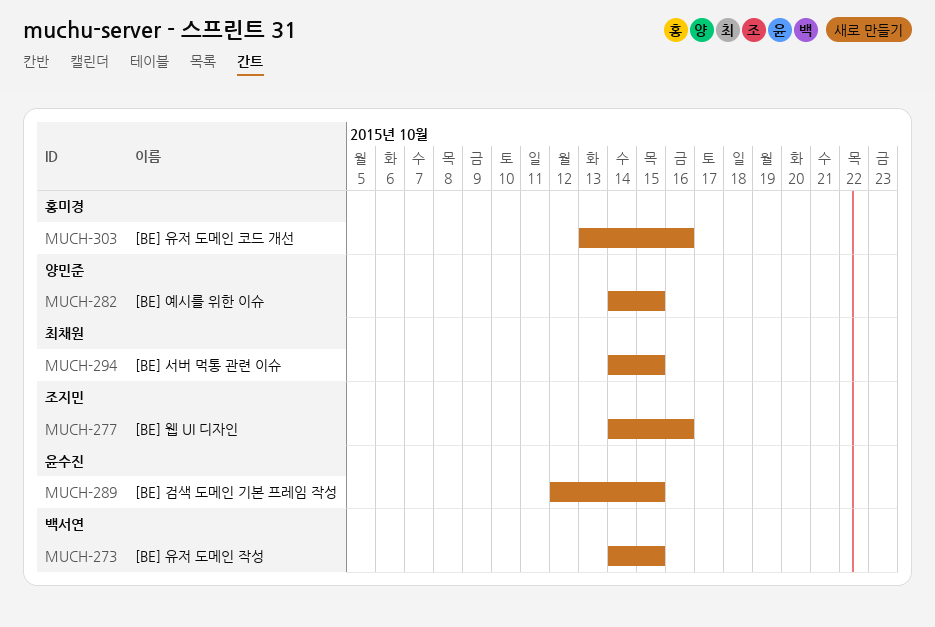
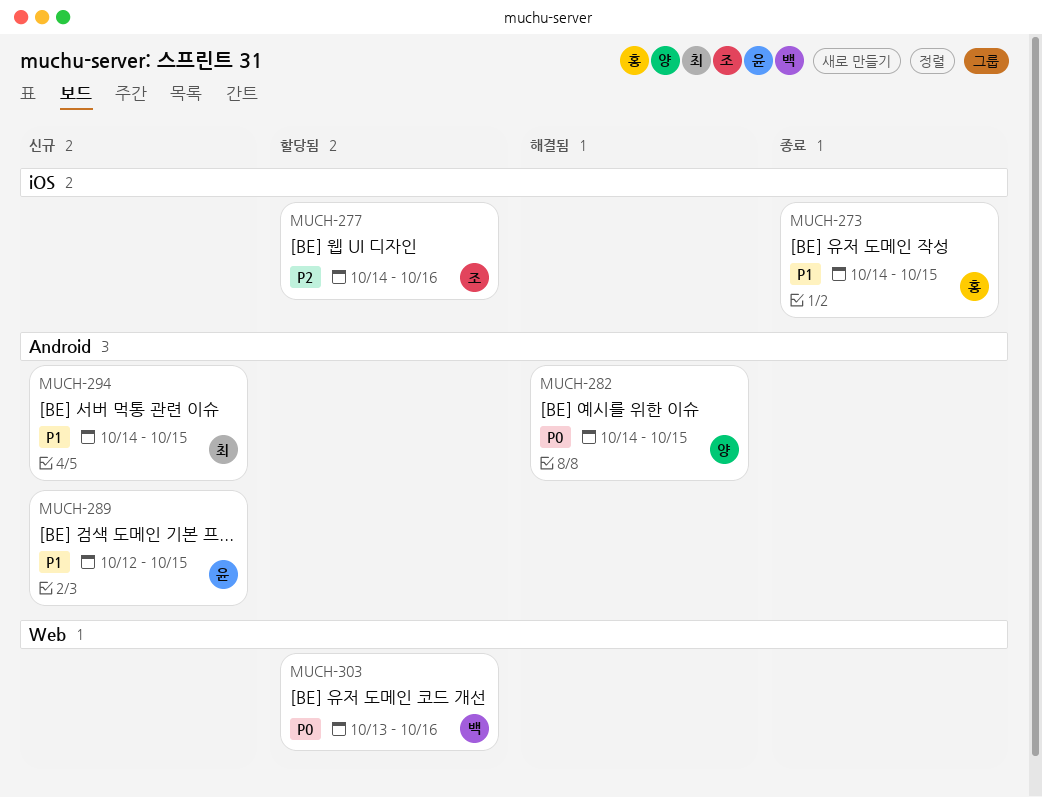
MUCH-273, owner: 백서연 -> 홍미경
MUCH-303, owner: 홍미경 -> 백서연

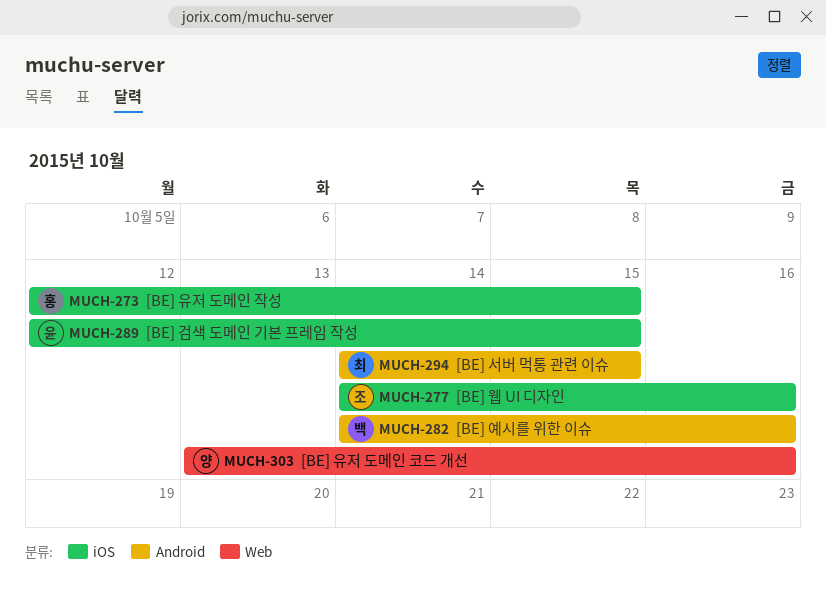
MUCH-273, start: Oct 14 -> Oct 12
MUCH-282, owner: 양 -> 백
MUCH-282, due: Oct 15 -> Oct 16
MUCH-289, label: Android -> iOS
MUCH-303, owner: 백 -> 양

